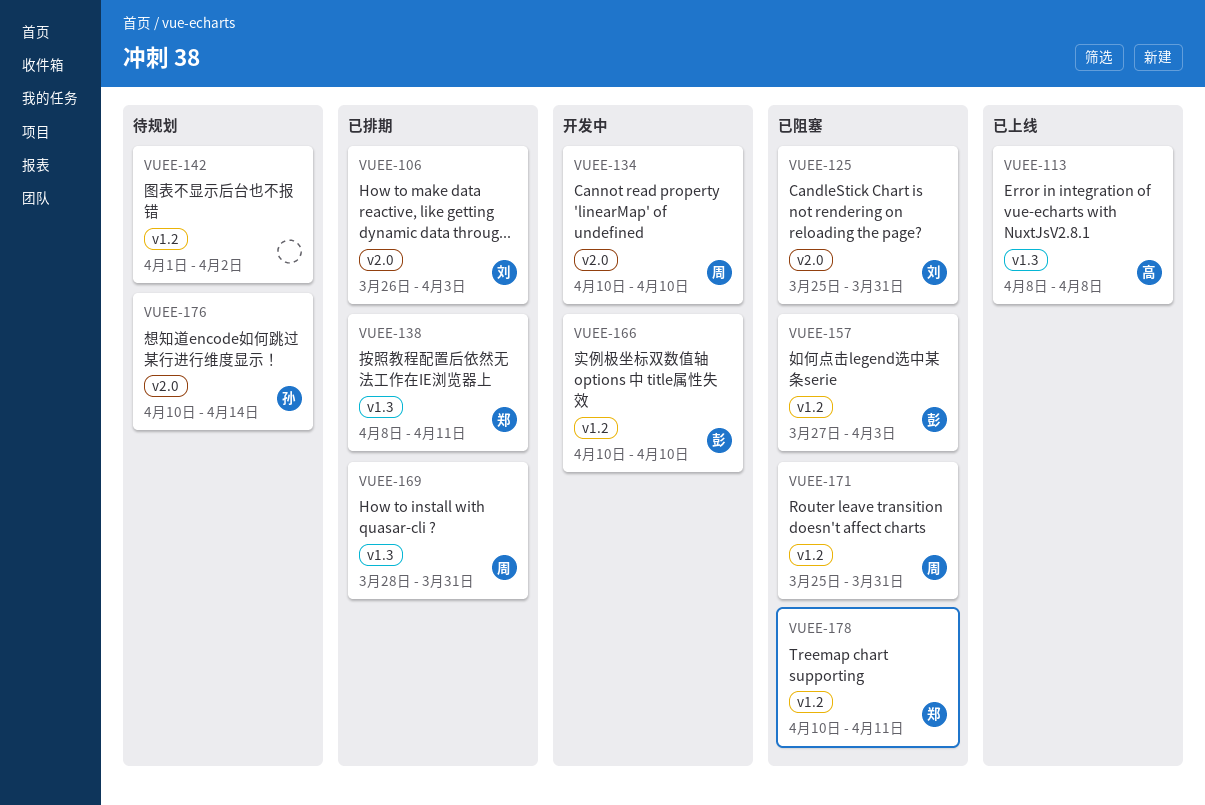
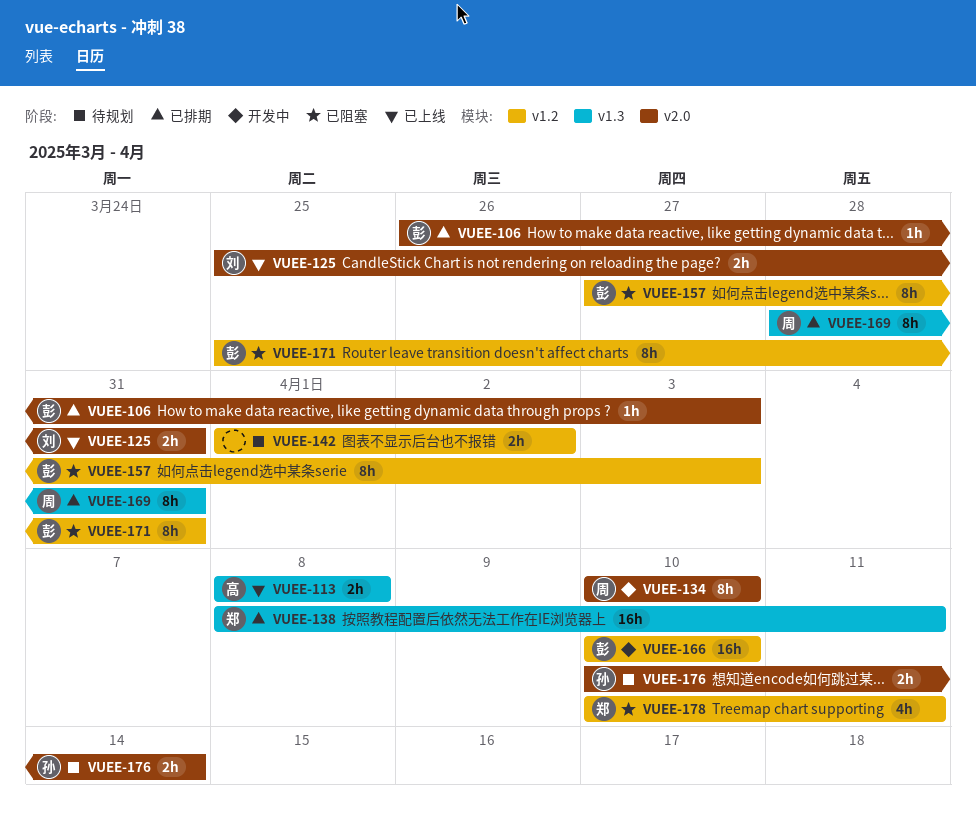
VUEE-106, owner: 刘 -> 彭
VUEE-125, status: 已阻塞 -> 已上线
VUEE-171, owner: 周 -> 彭

